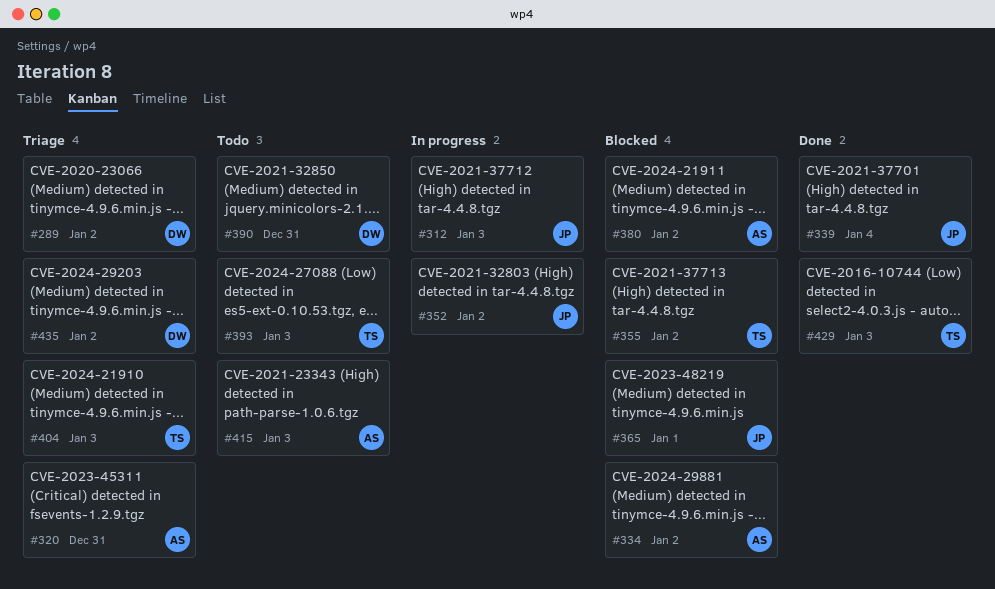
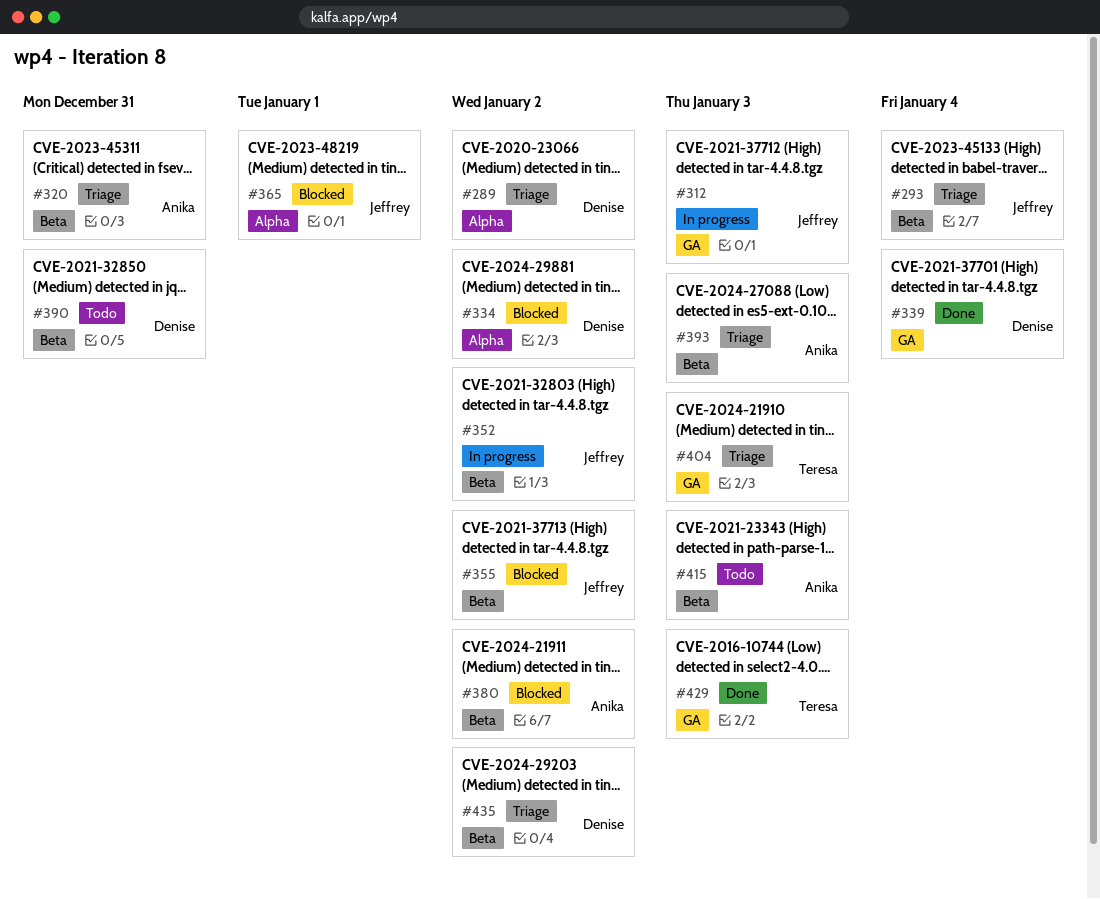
#293: none -> present
#334, owner: Anika -> Denise
#339, owner: Jeffrey -> Denise
#355, owner: Teresa -> Jeffrey
#393, status: Todo -> Triage
#393, owner: Teresa -> Anika

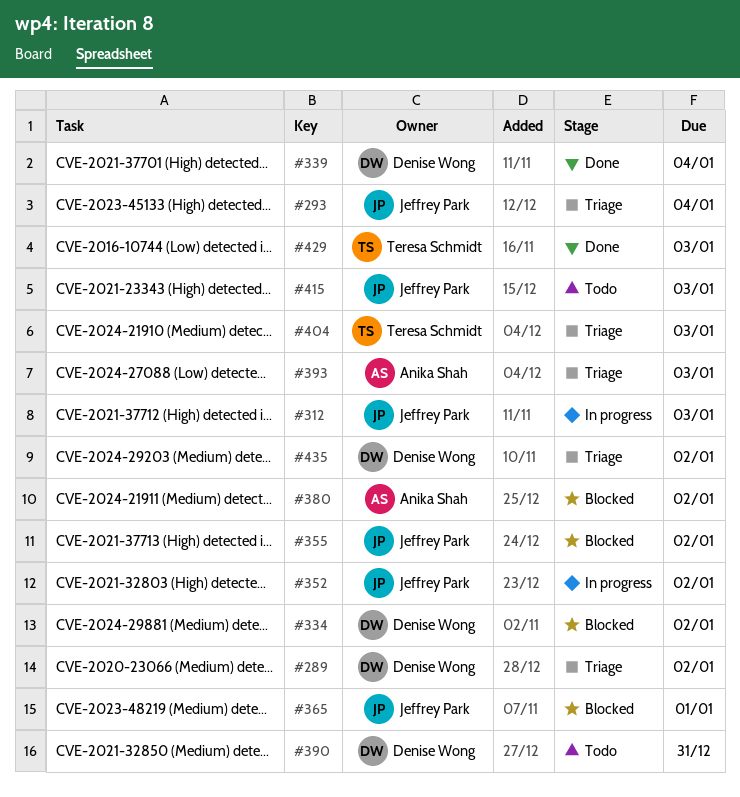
#320: present -> none
#415, owner: Anika Shah -> Jeffrey Park

